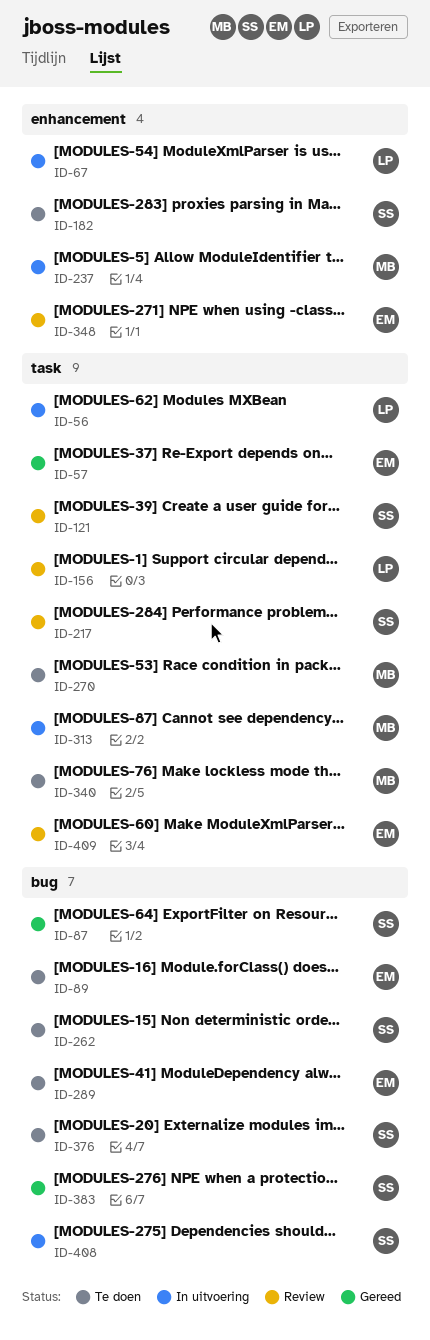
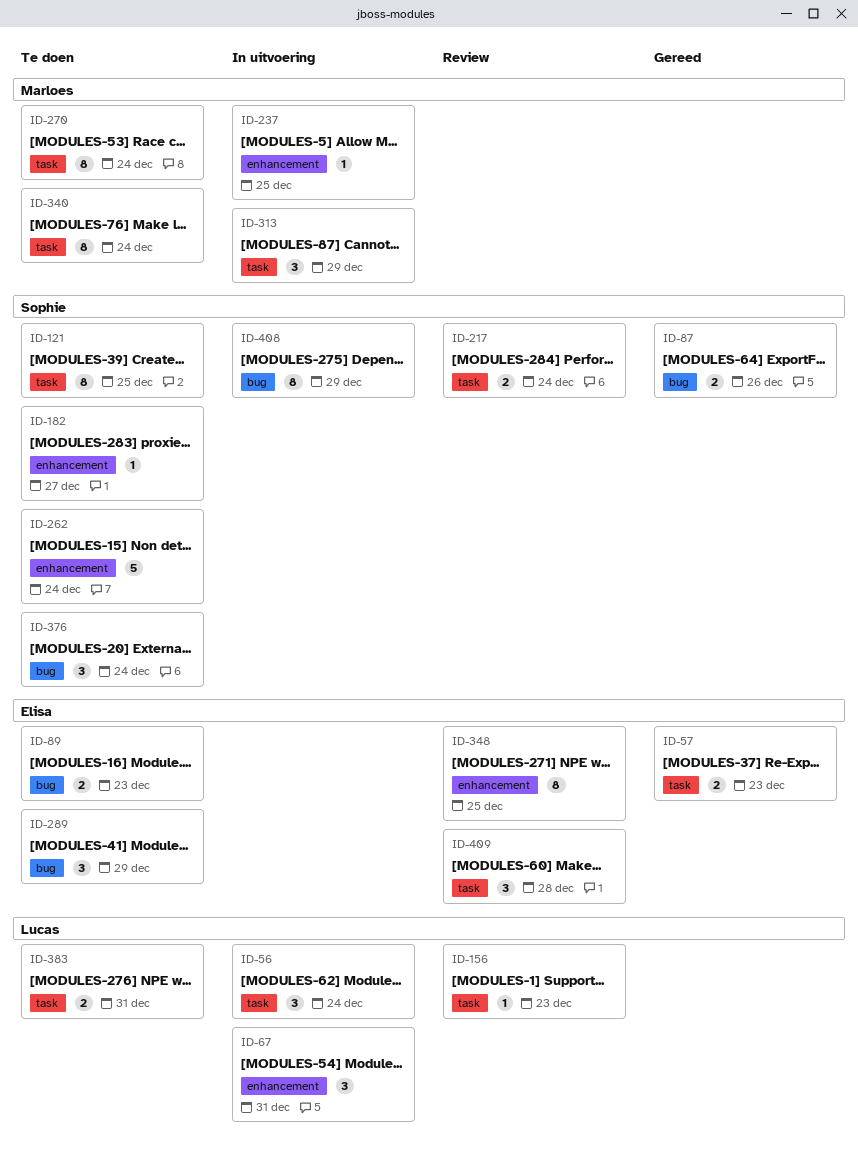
ID-121, status: Review -> Te doen
ID-262, label: bug -> enhancement
ID-383, status: Gereed -> Te doen
ID-383, owner: Sophie -> Lucas
ID-383, label: bug -> task

